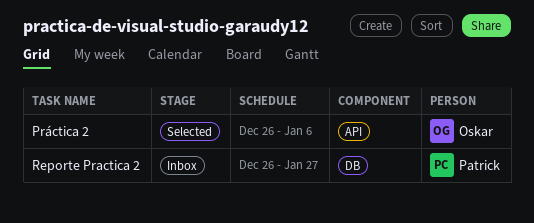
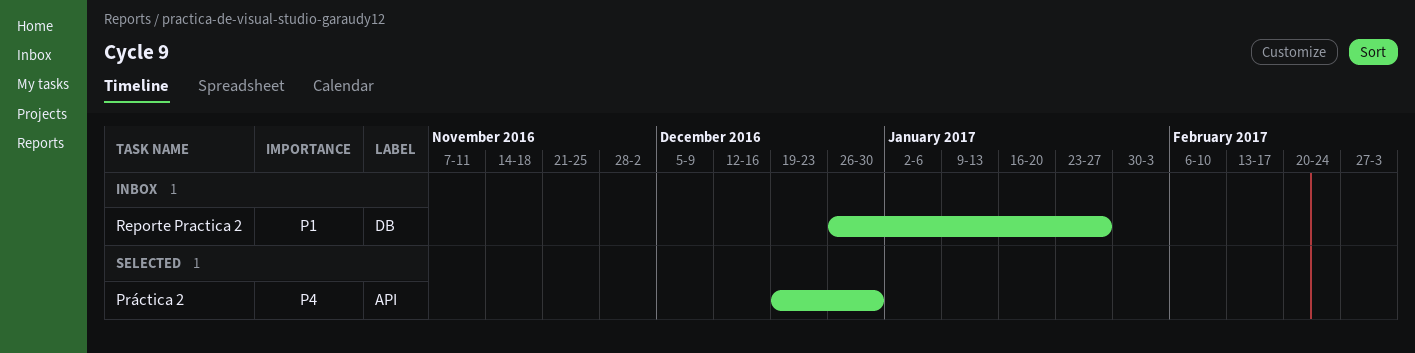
Práctica 2, start: Dec 26 -> Dec 19
Práctica 2, due: Jan 6 -> Dec 30

